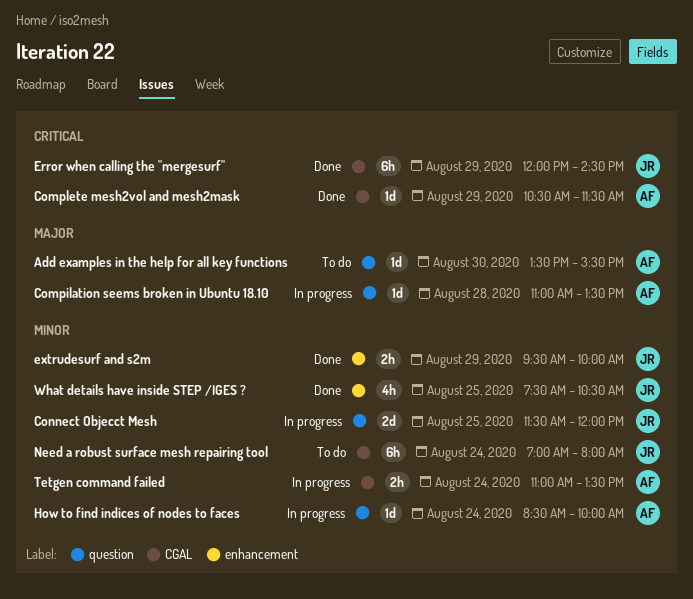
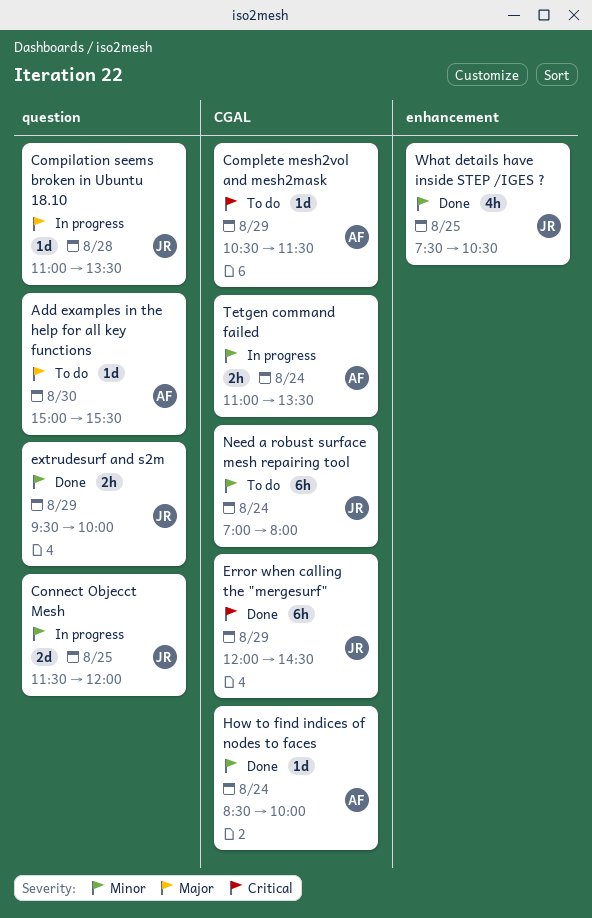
Add examples in the help for all key functions, begins: 13:30 -> 15:00
Compilation seems broken in Ubuntu 18.10, owner: AF -> JR
Complete mesh2vol and mesh2mask, status: Done -> To do
extrudesurf and s2m, label: enhancement -> question
How to find indices of nodes to faces, status: In progress -> Done
How to find indices of nodes to faces, label: question -> CGAL

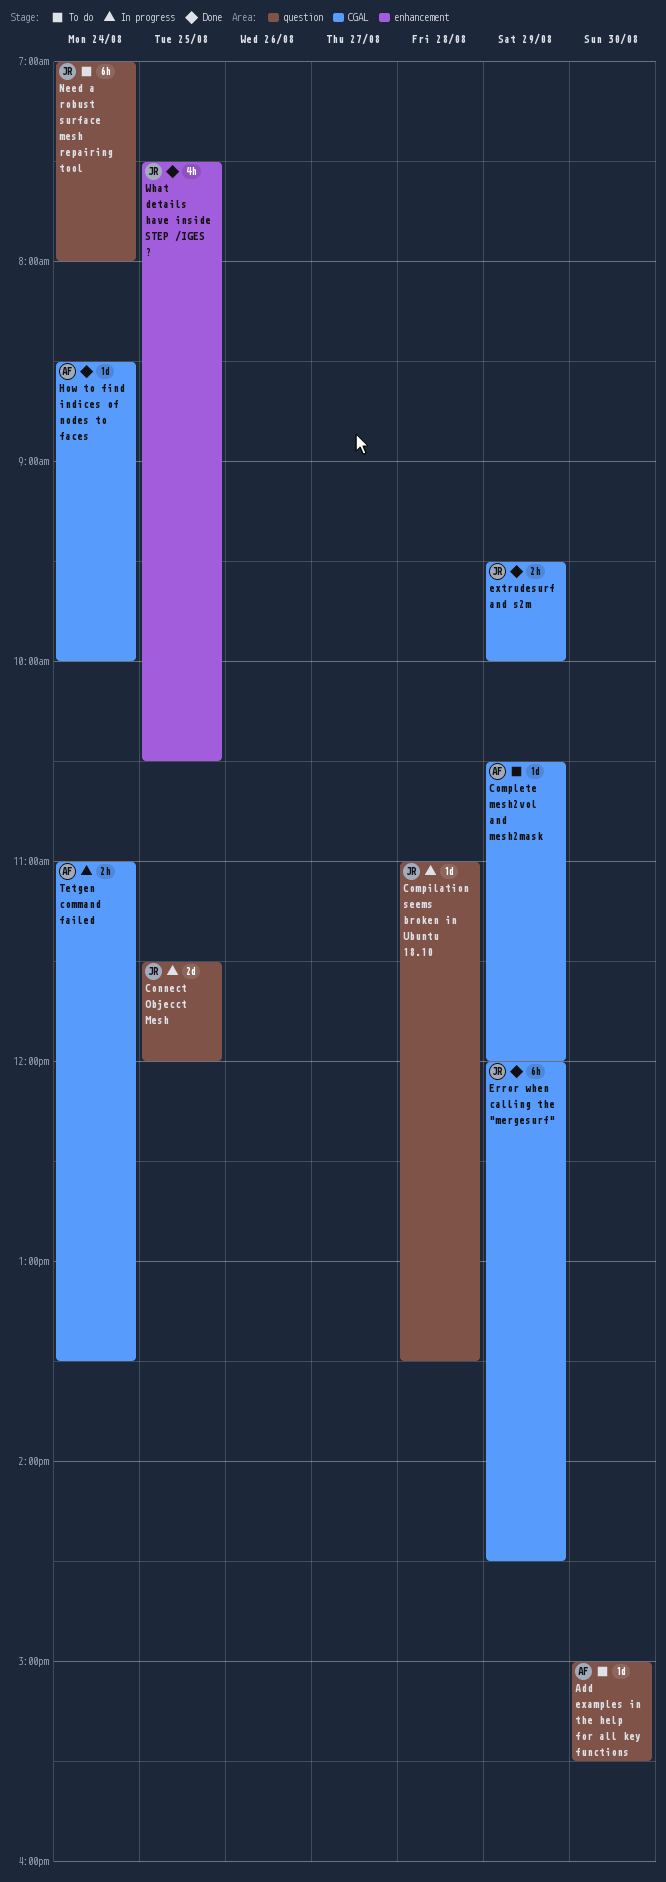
Complete mesh2vol and mesh2mask, ends: 11:30 -> 12:00
extrudesurf and s2m, label: question -> CGAL
Need a robust surface mesh repairing tool, label: CGAL -> question

